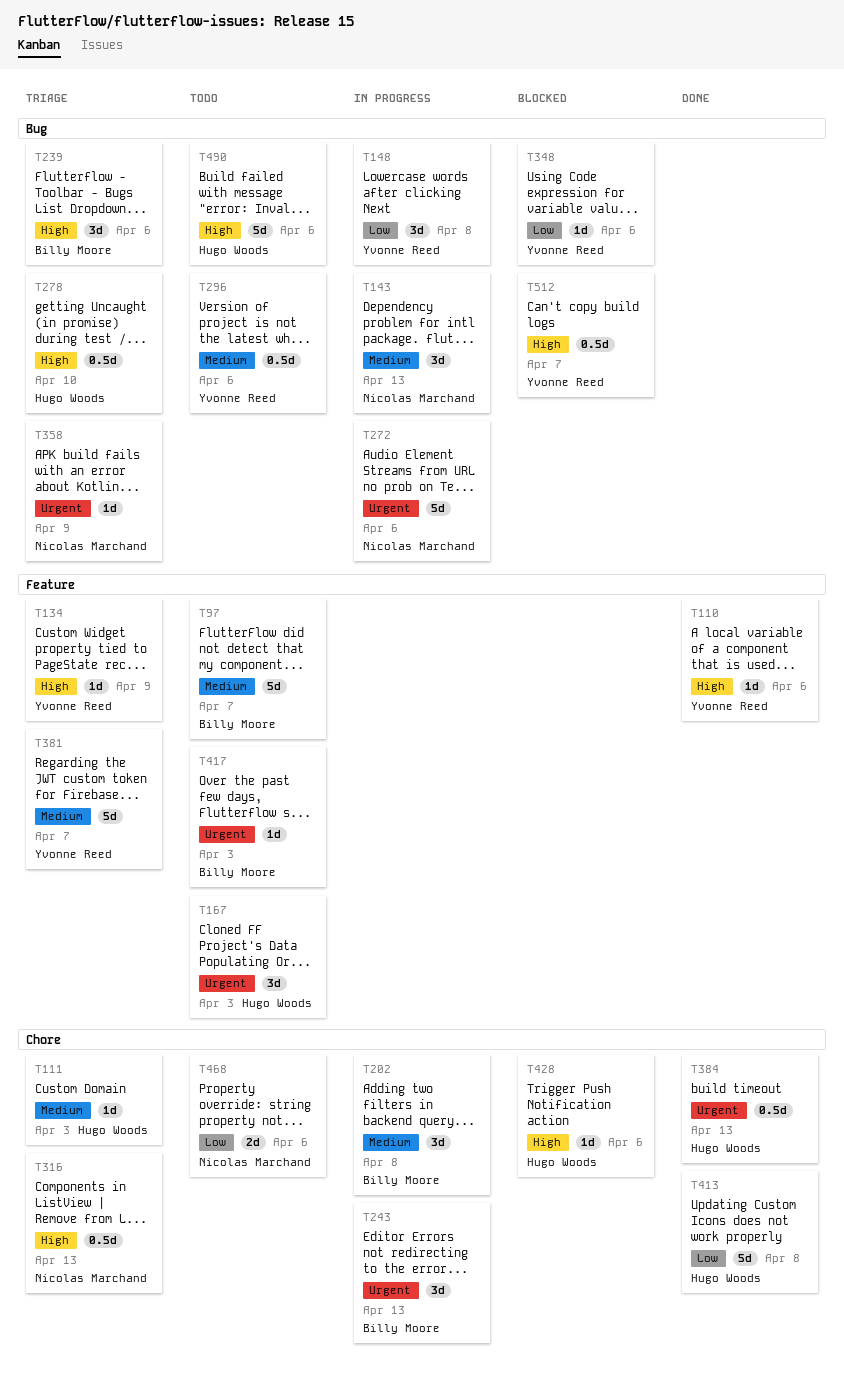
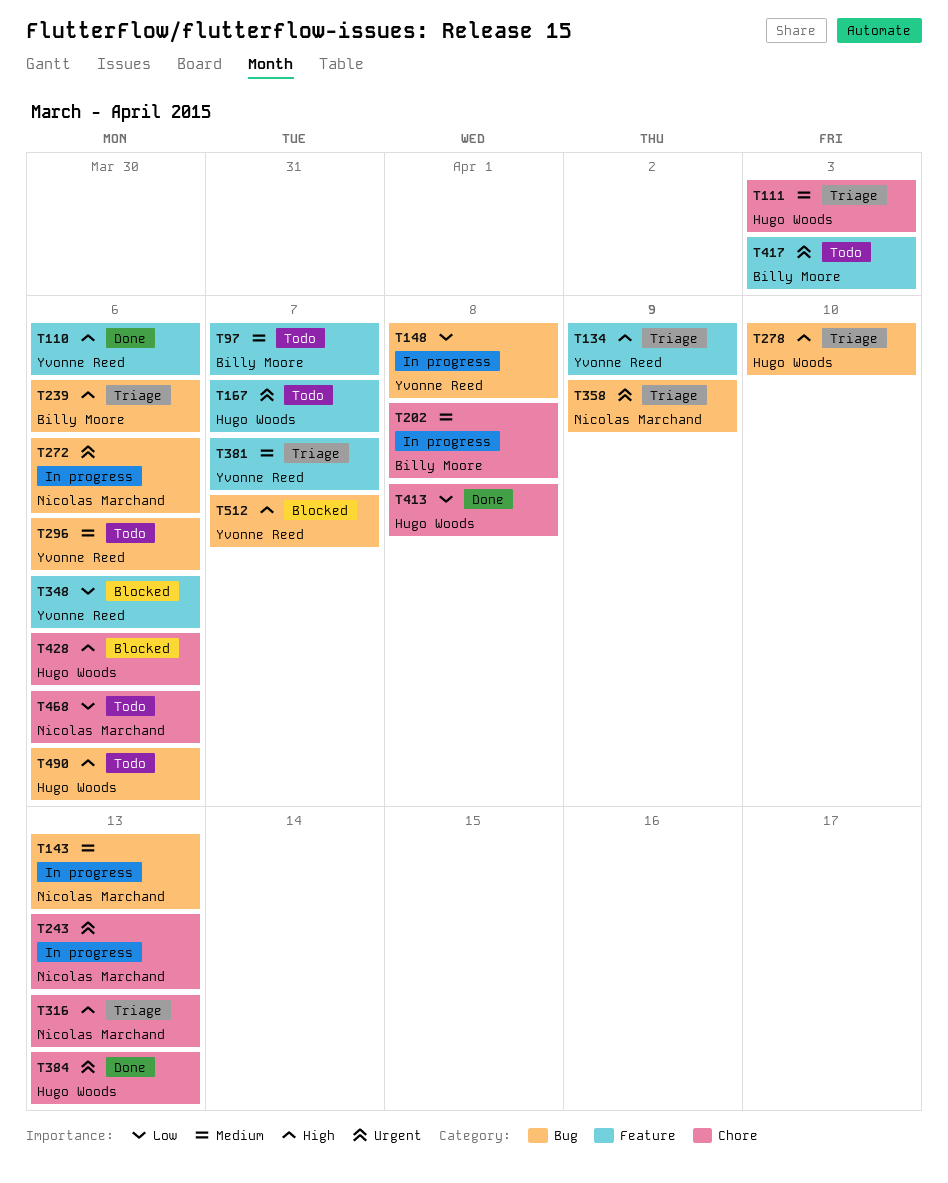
T167, due: Apr 3 -> Apr 7
T243, owner: Billy Moore -> Nicolas Marchand
T348, label: Bug -> Feature

